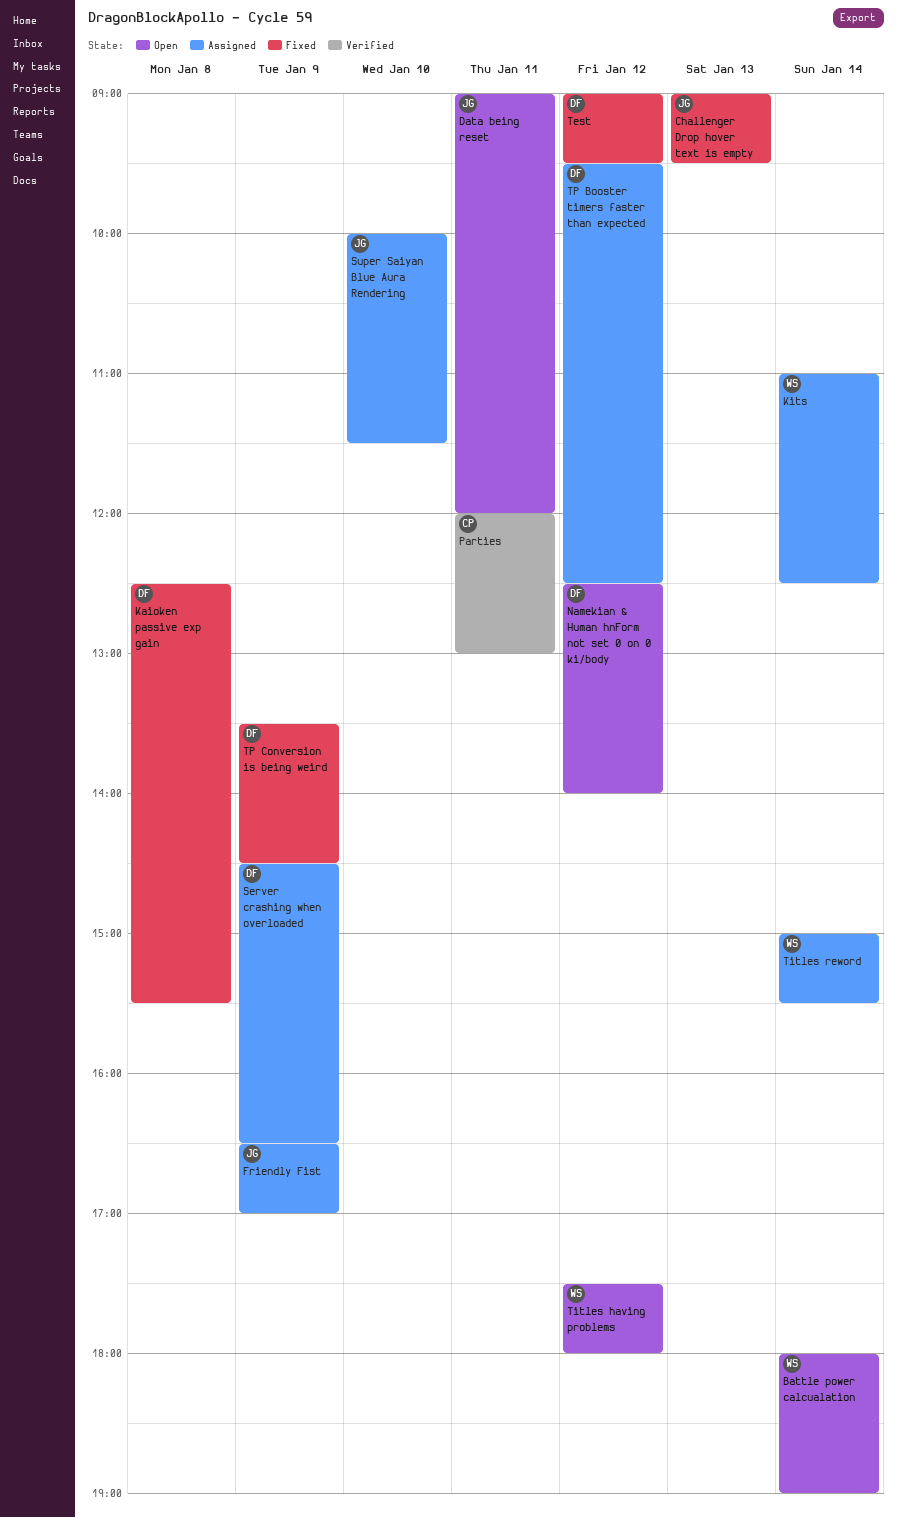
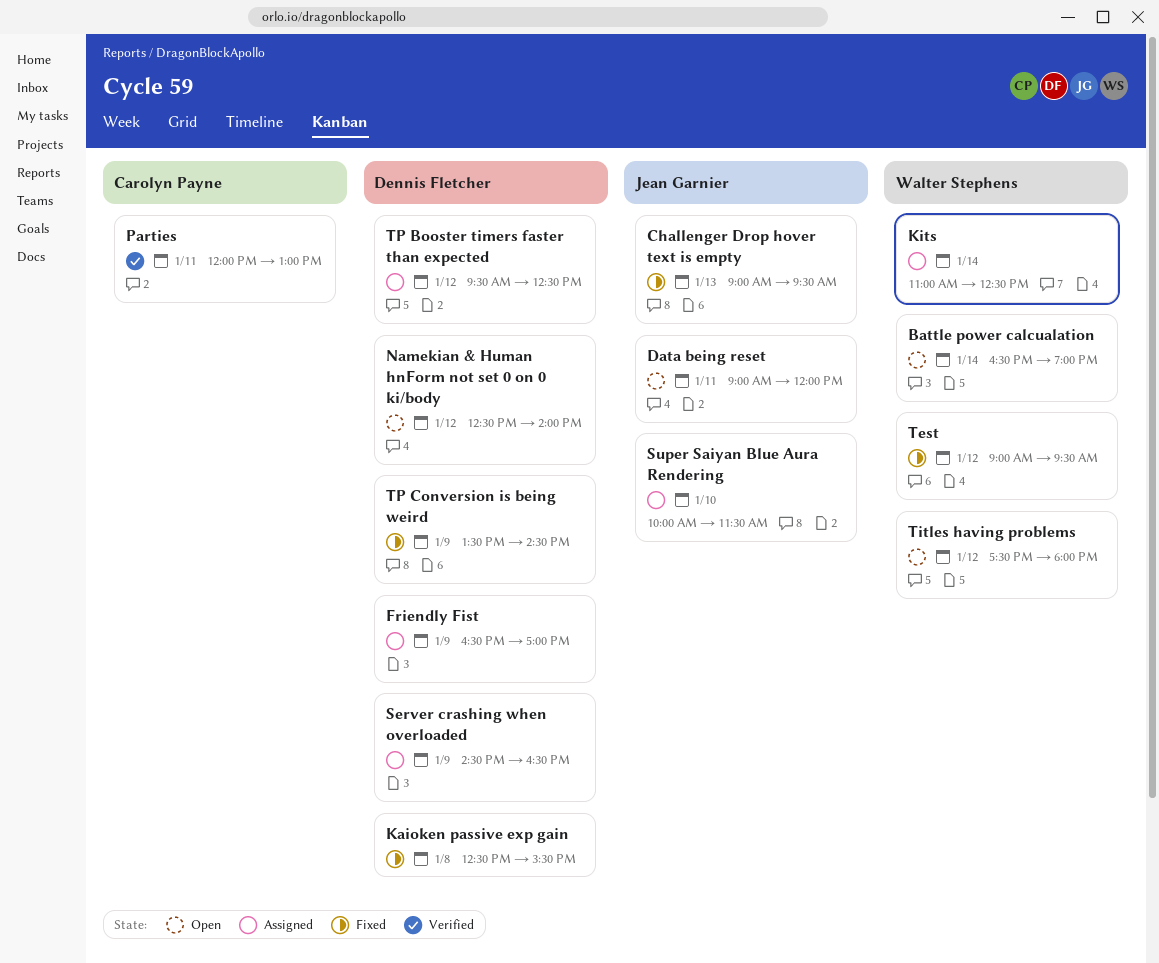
Battle power calcualation, begins: 18:00 -> 16:30
Friendly Fist, owner: Jean Garnier -> Dennis Fletcher
Test, owner: Dennis Fletcher -> Walter Stephens
Titles reword: present -> none

